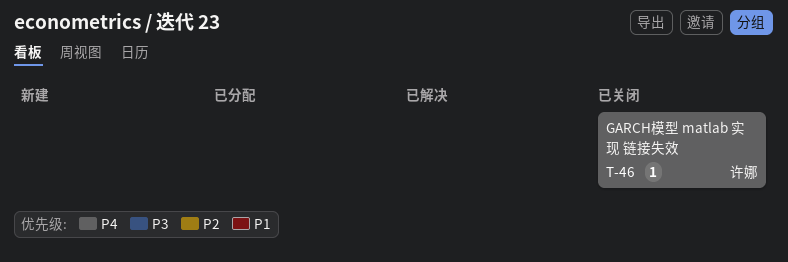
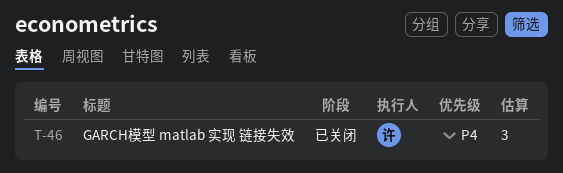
T-46, estimate: 1 -> 3

